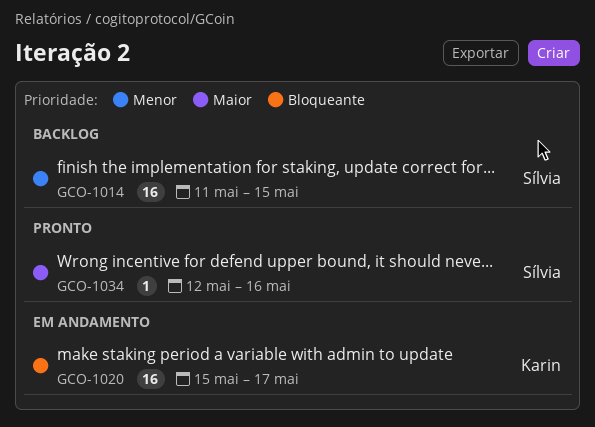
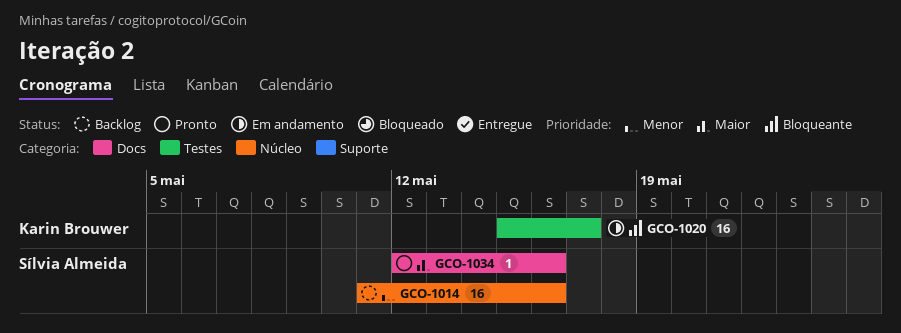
GCO-1014, due: May 15 -> May 16

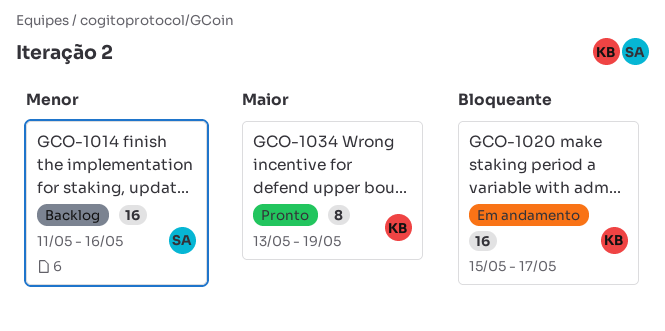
GCO-1034, owner: Sílvia Almeida -> Karin Brouwer
GCO-1034, estimate: 1 -> 8
GCO-1034, start: May 12 -> May 13
GCO-1034, due: May 16 -> May 19

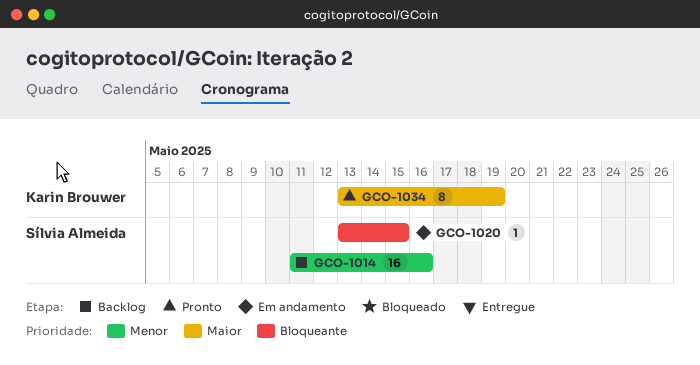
GCO-1020, owner: Karin Brouwer -> Sílvia Almeida
GCO-1020, estimate: 16 -> 1
GCO-1020, start: May 15 -> May 13
GCO-1020, due: May 17 -> May 15

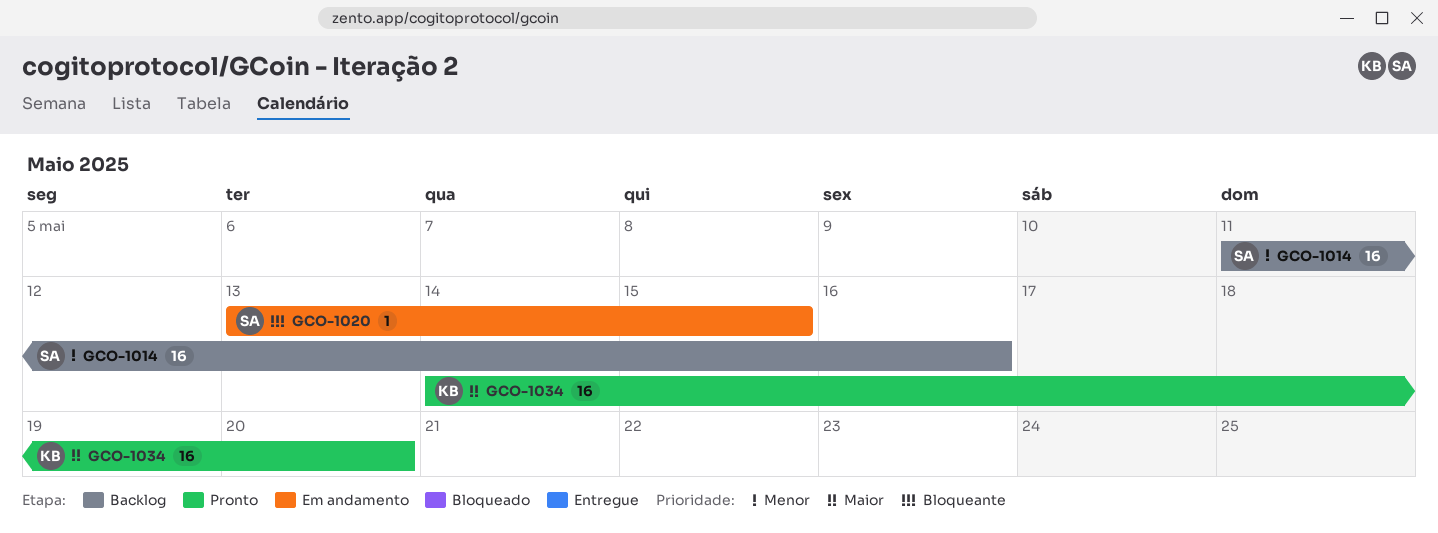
GCO-1034, estimate: 8 -> 16
GCO-1034, start: May 13 -> May 14
GCO-1034, due: May 19 -> May 20

